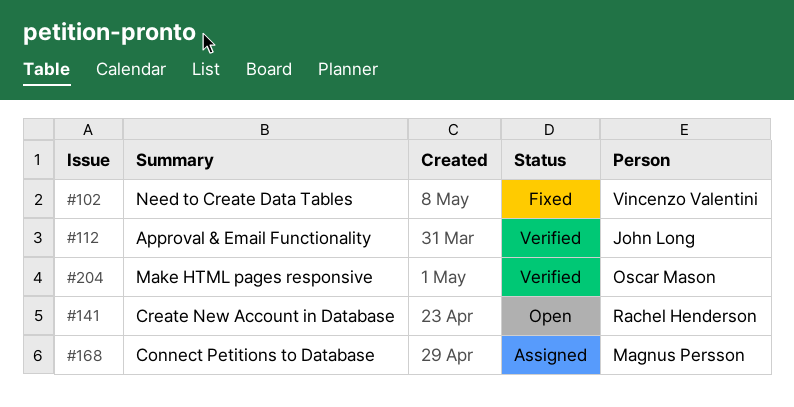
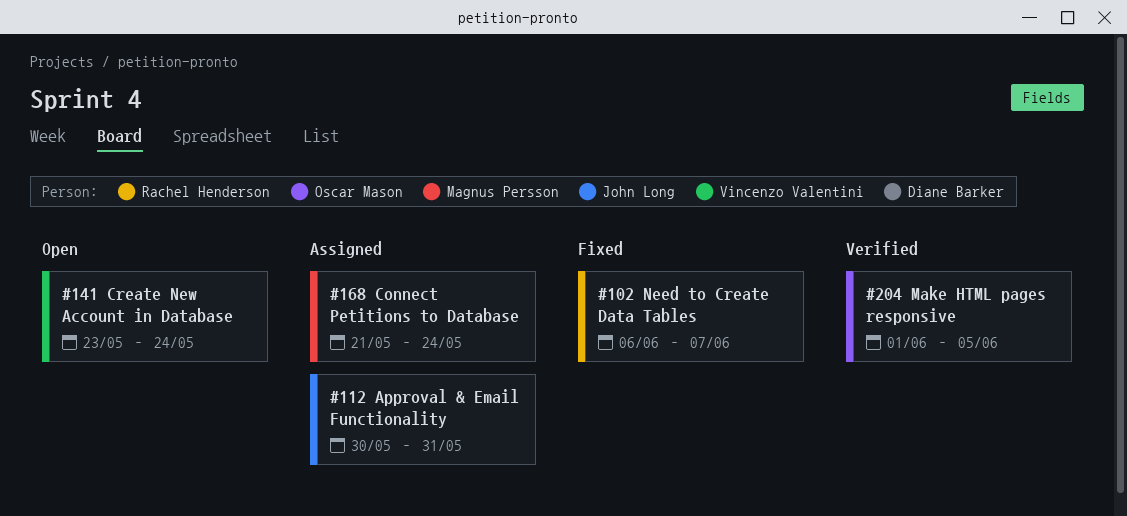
#102, owner: Vincenzo Valentini -> Rachel Henderson
#112, status: Verified -> Assigned
#141, owner: Rachel Henderson -> Vincenzo Valentini

